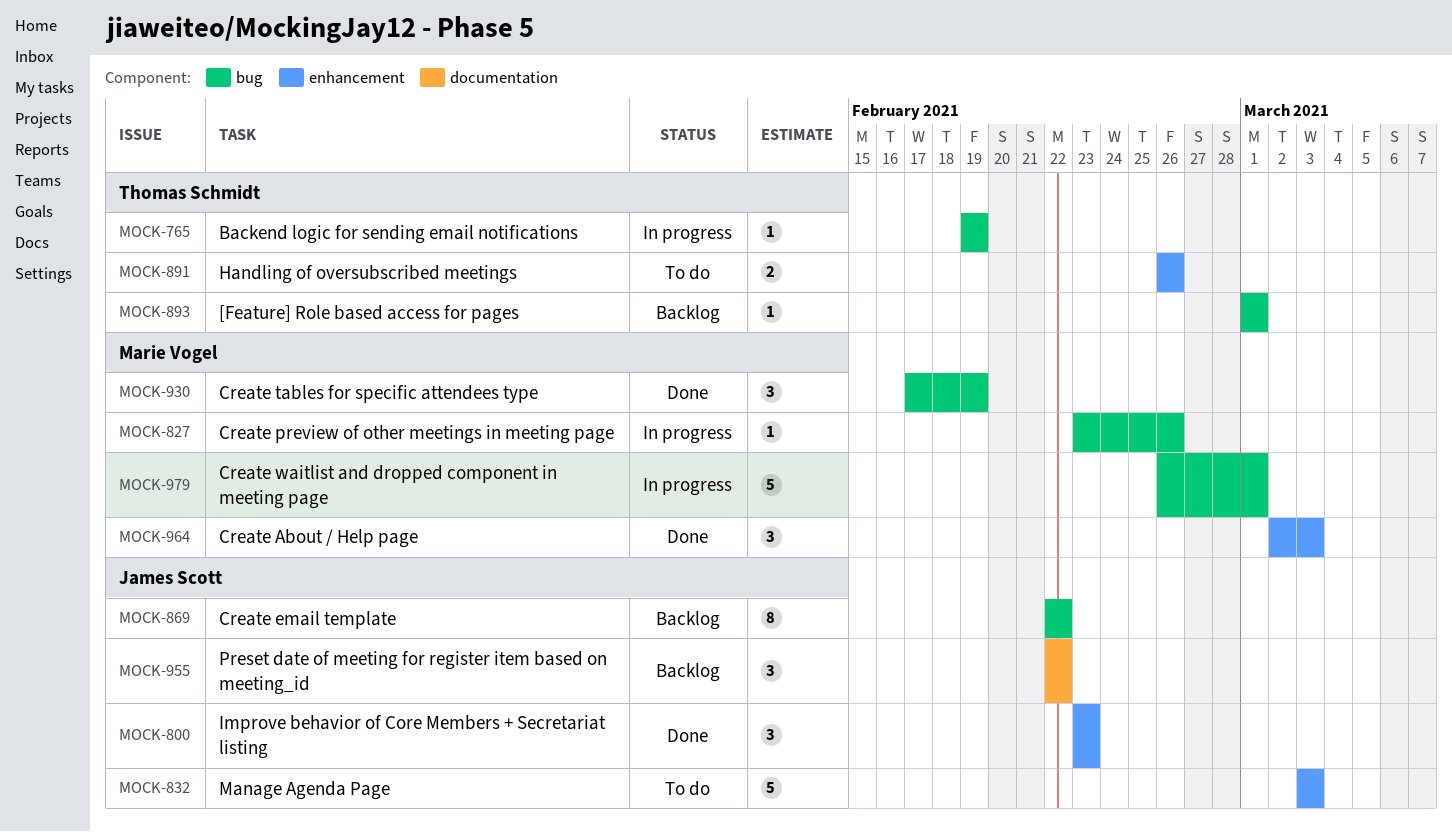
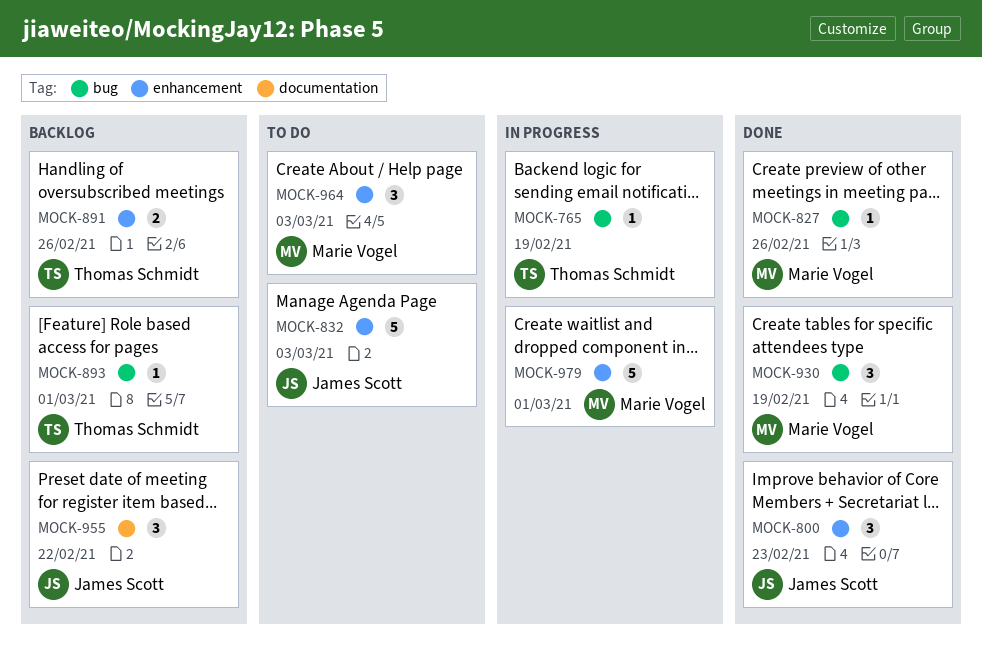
MOCK-827, status: In progress -> Done
MOCK-869: present -> none
MOCK-891, status: To do -> Backlog
MOCK-964, status: Done -> To do
MOCK-979, label: bug -> enhancement

